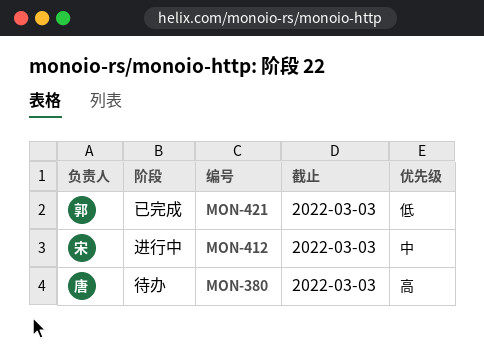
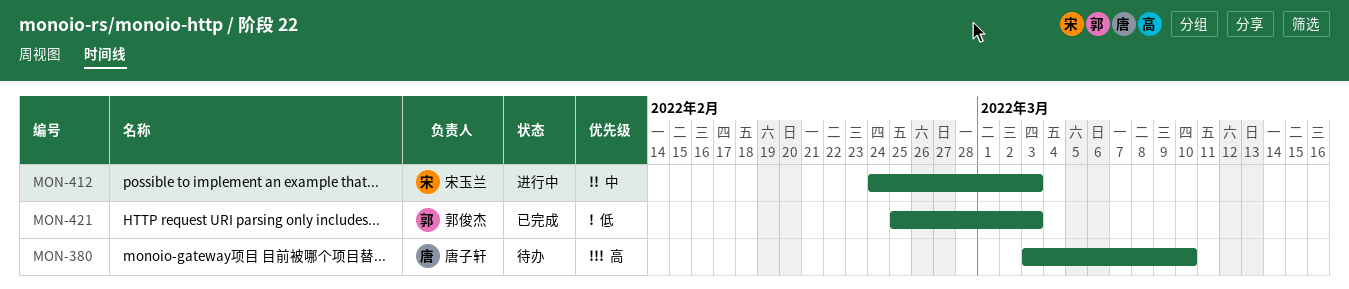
MON-380, due: Mar 3 -> Mar 10

